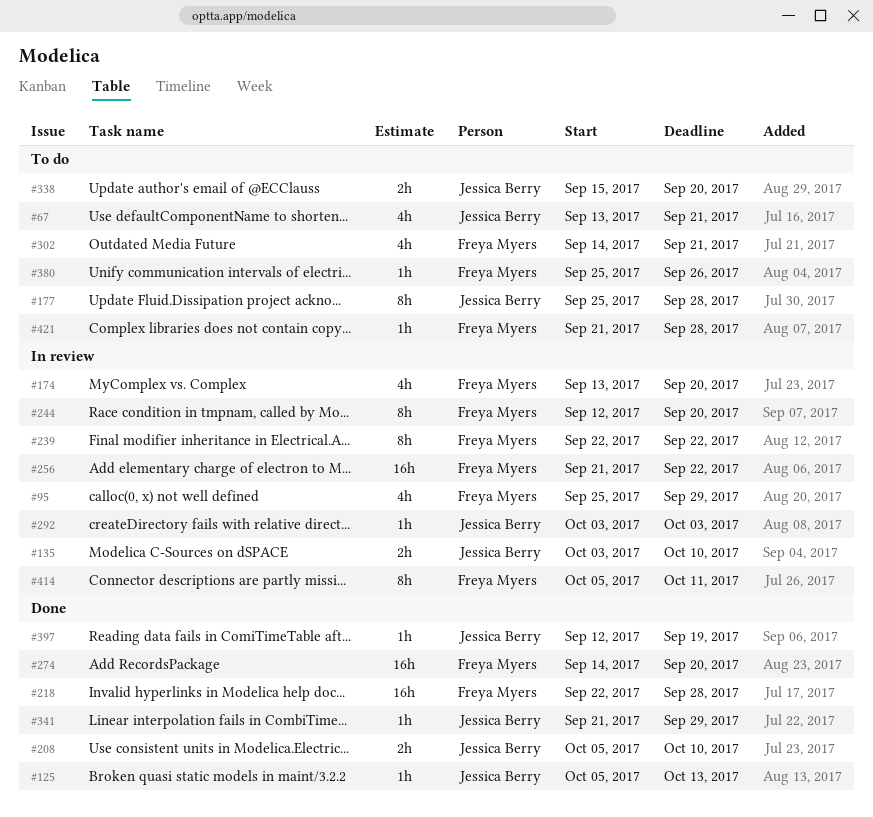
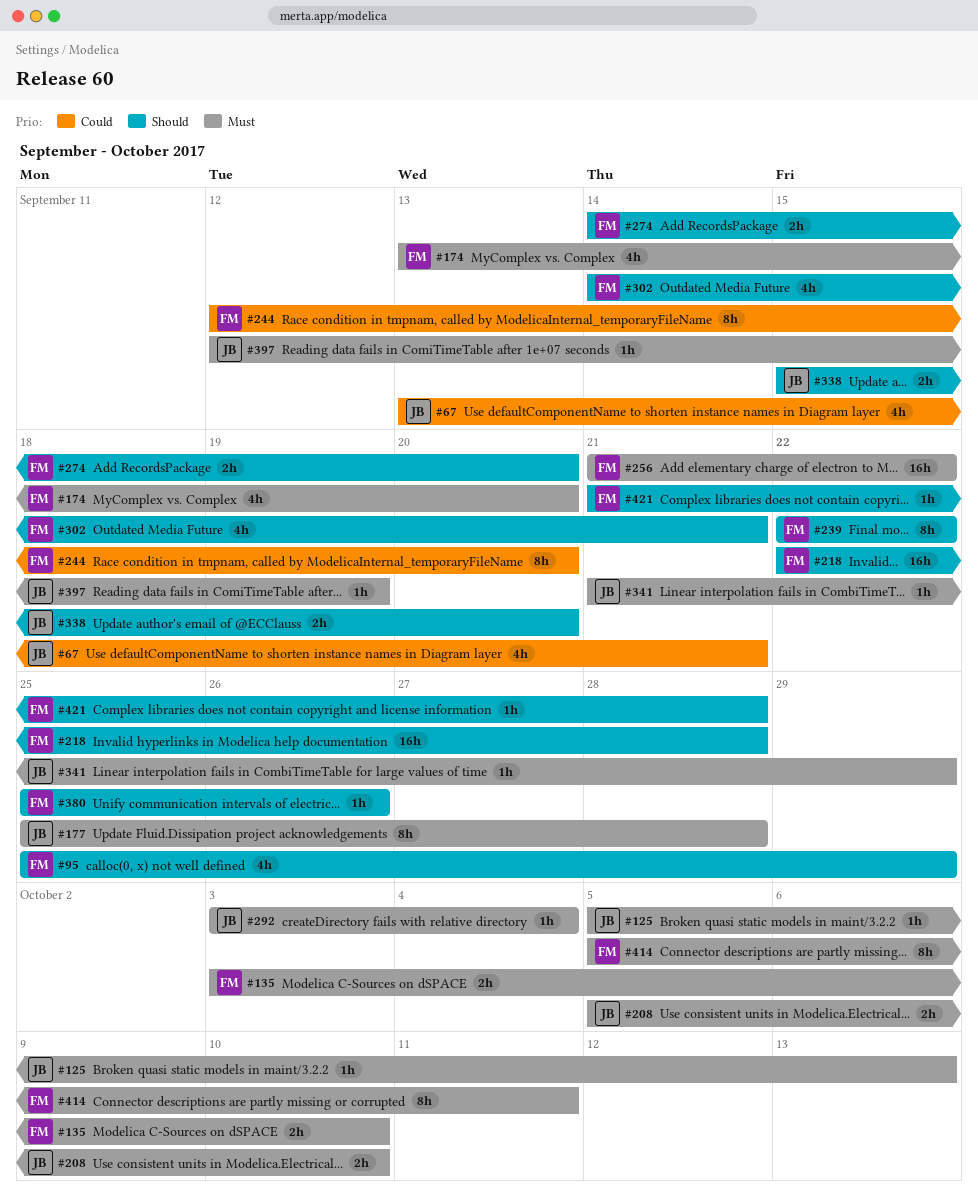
#135, owner: Jessica Berry -> Freya Myers
#274, estimate: 16h -> 2h
#292, due: Oct 3 -> Oct 4

